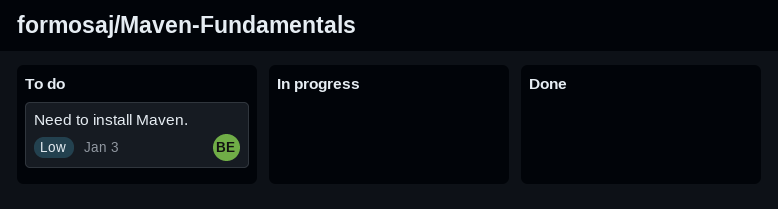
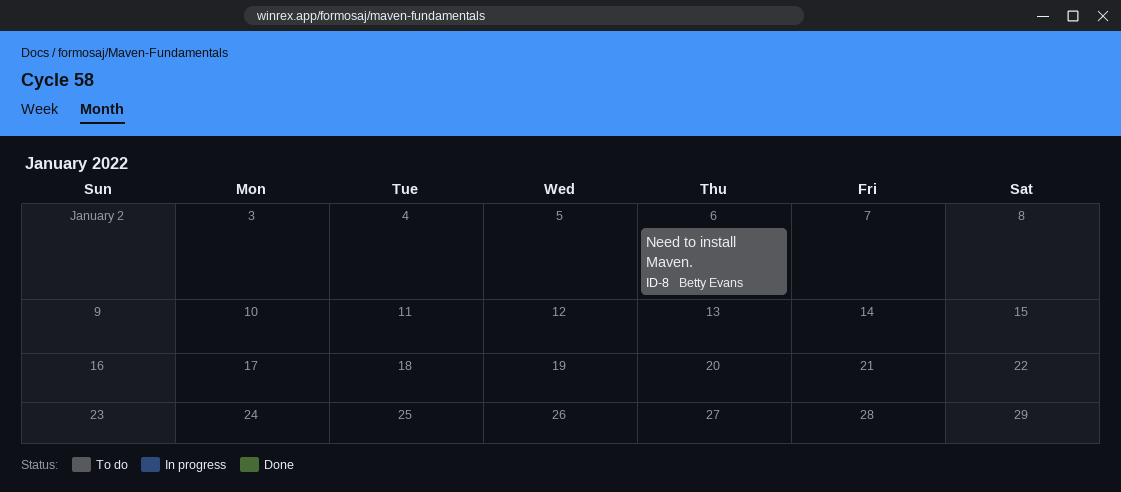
Need to install Maven., due: Jan 3 -> Jan 6

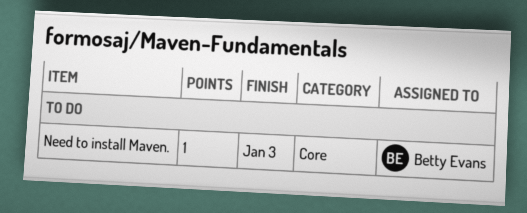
Need to install Maven., due: Jan 6 -> Jan 3

